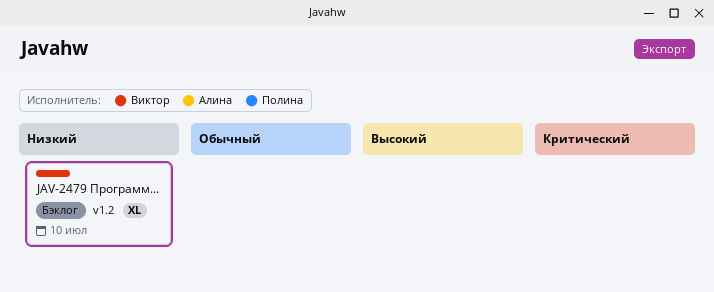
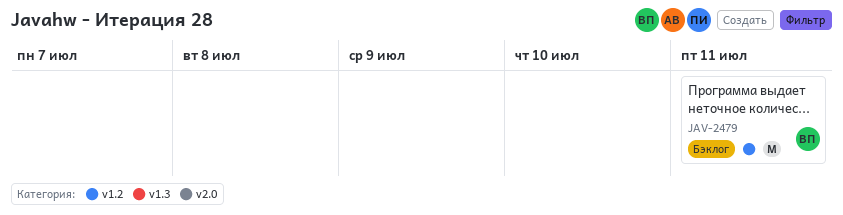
JAV-2479, estimate: XL -> M
JAV-2479, due: Jul 10 -> Jul 11

